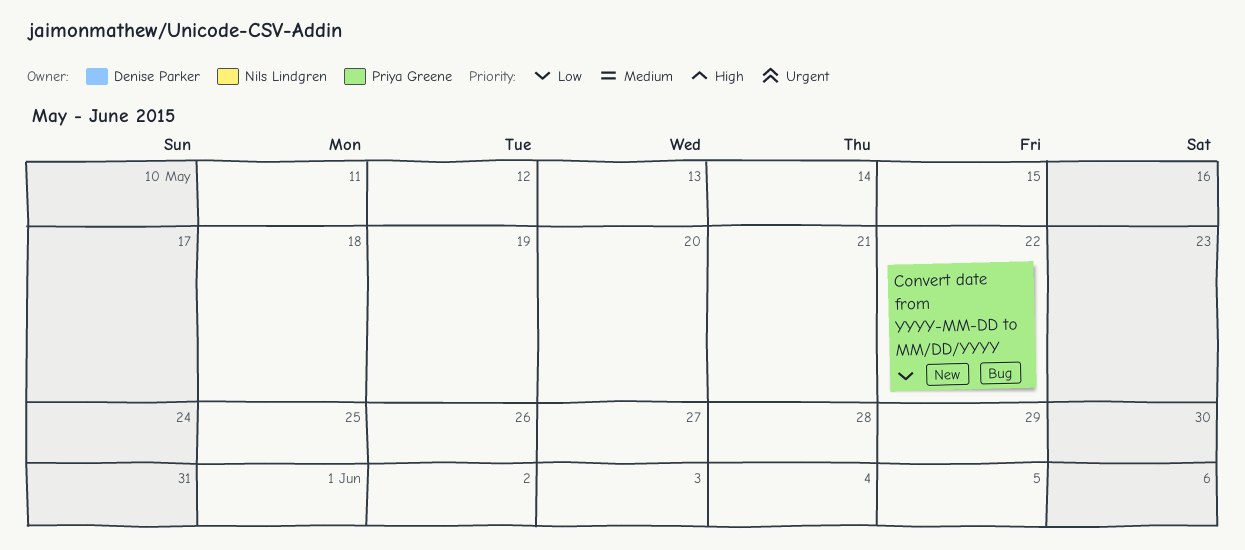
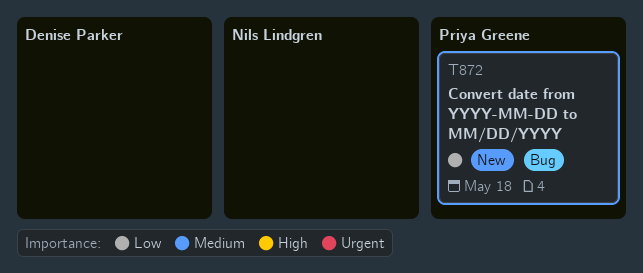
Convert date from YYYY-MM-DD to MM/DD/YYYY, due: May 22 -> May 18

